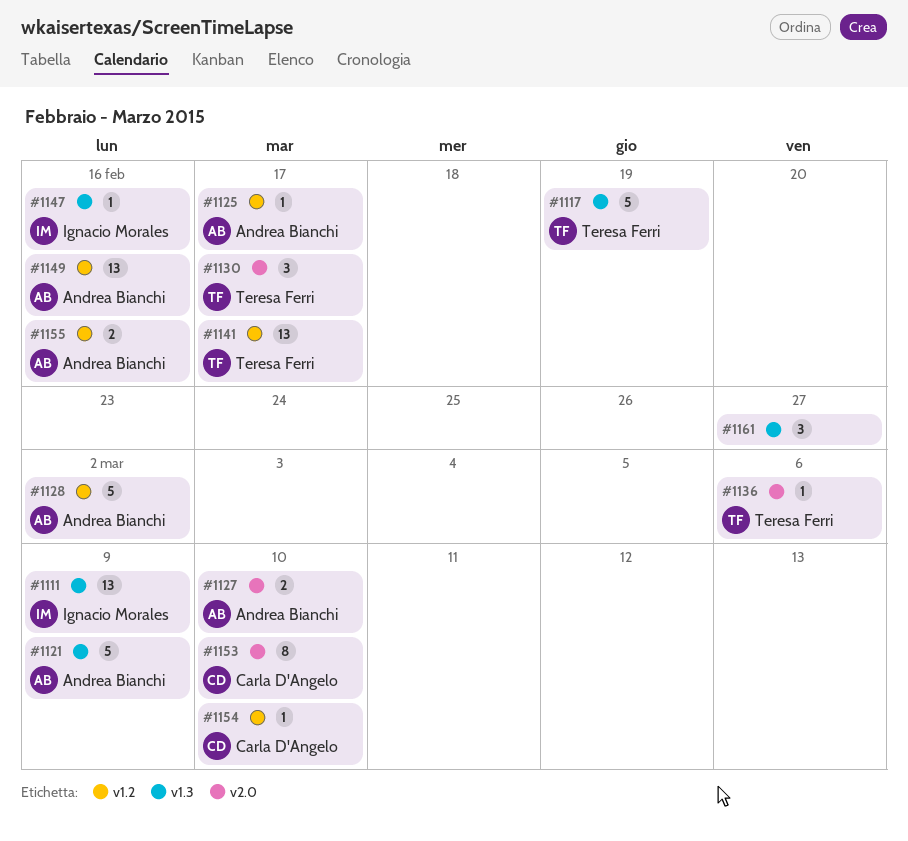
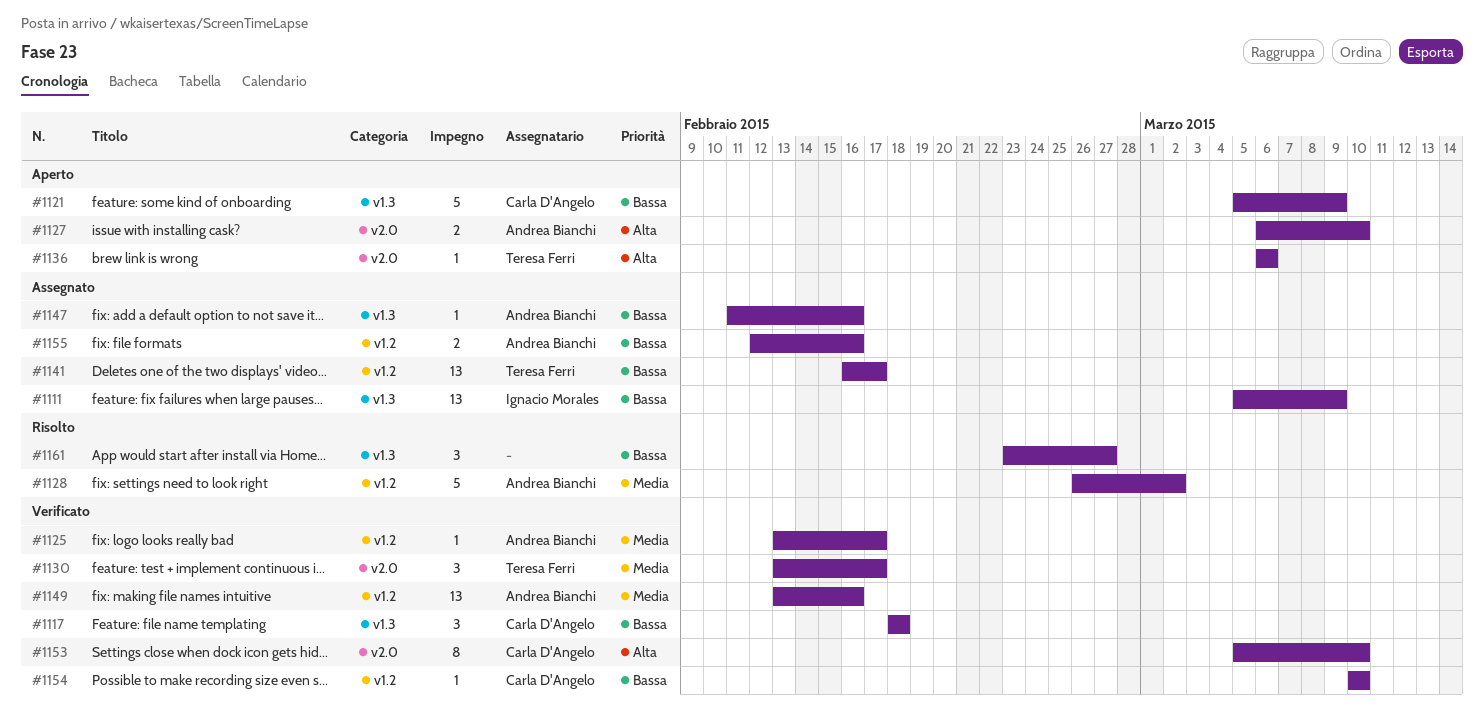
#1117, owner: Teresa Ferri -> Carla D'Angelo
#1117, estimate: 5 -> 3
#1117, due: Feb 19 -> Feb 18
#1121, owner: Andrea Bianchi -> Carla D'Angelo
#1147, owner: Ignacio Morales -> Andrea Bianchi

